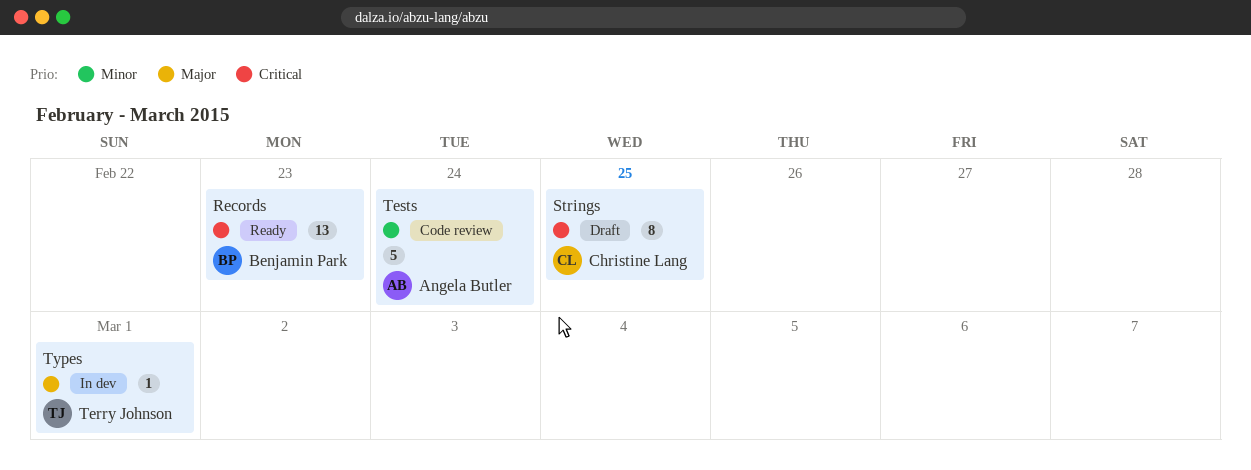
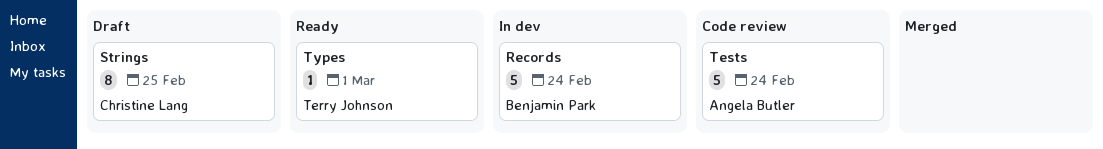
Records, status: Ready -> In dev
Records, estimate: 13 -> 5
Records, due: Feb 23 -> Feb 24
Types, status: In dev -> Ready

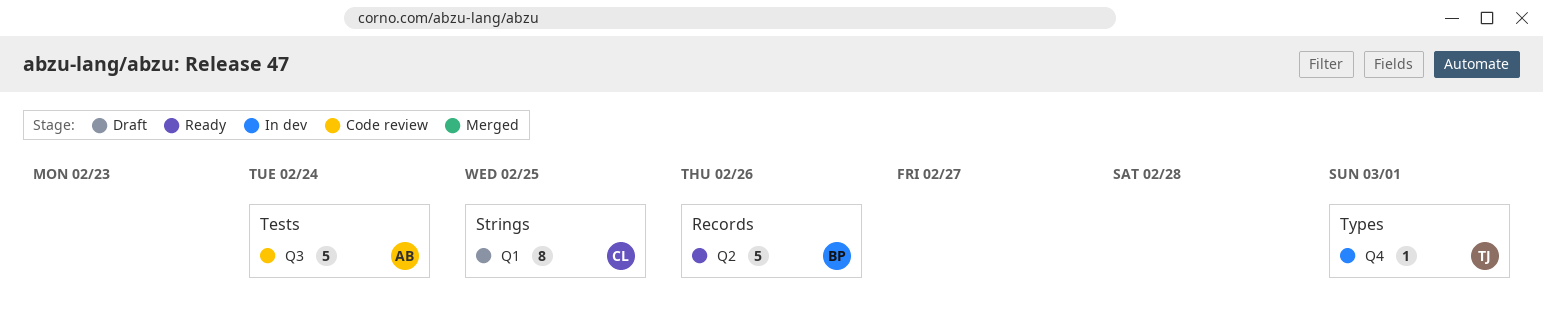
Records, status: In dev -> Ready
Records, due: Feb 24 -> Feb 26
Types, status: Ready -> In dev

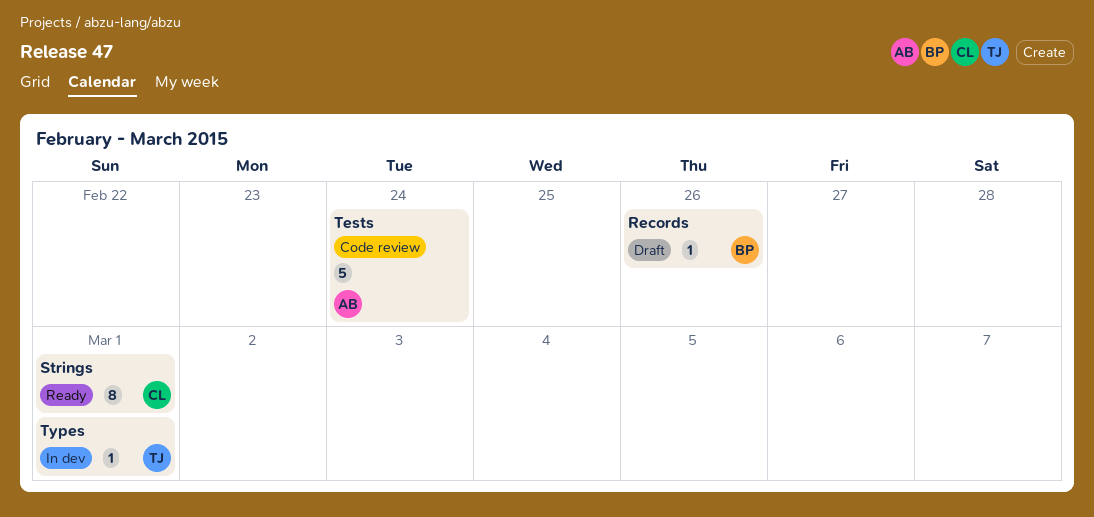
Records, status: Ready -> Draft
Records, estimate: 5 -> 1
Strings, status: Draft -> Ready
Strings, due: Feb 25 -> Mar 1

